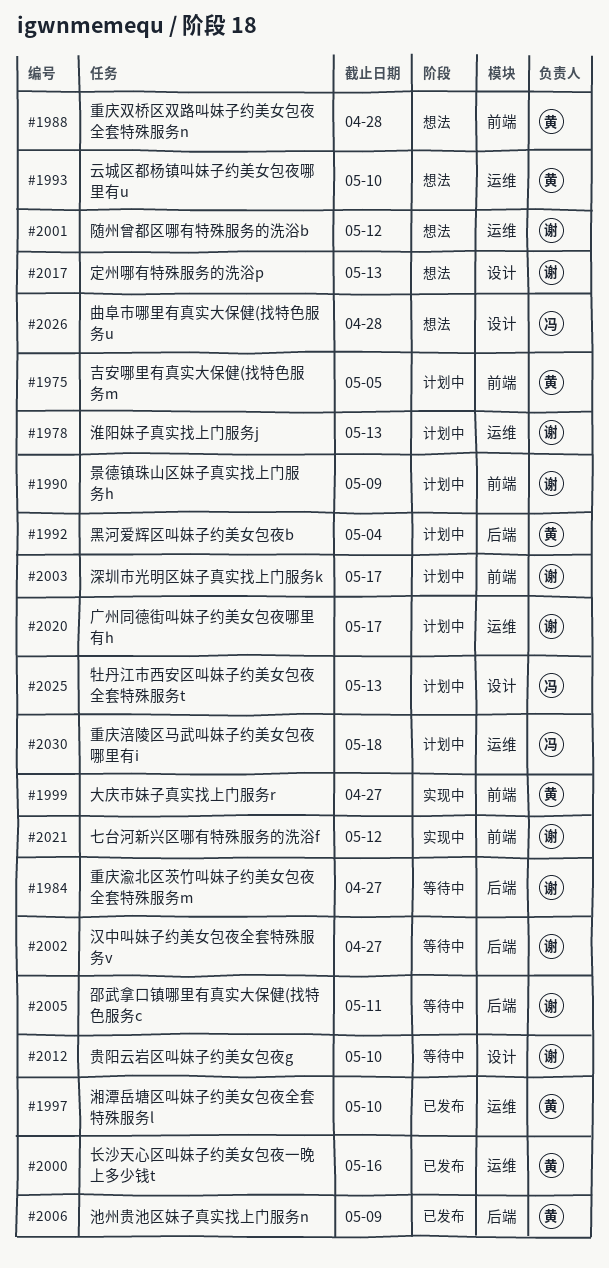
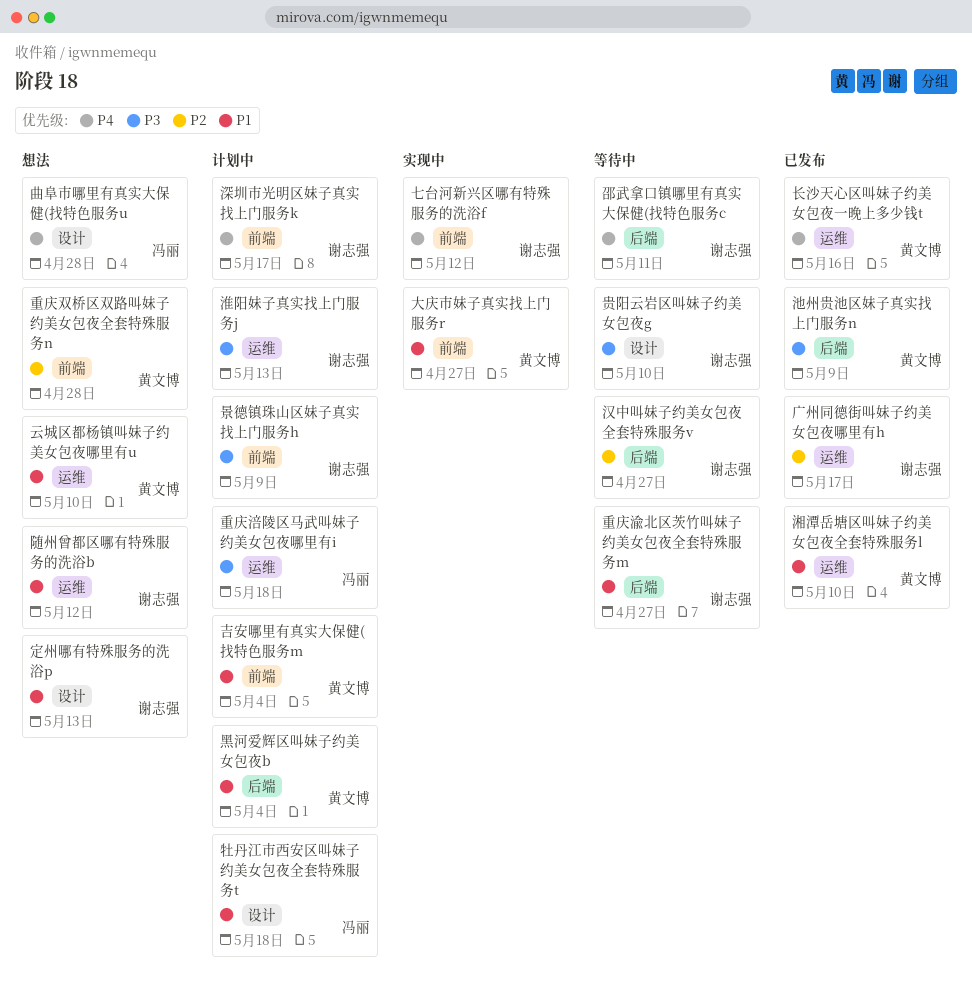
吉安哪里有真实大保健(找特色服务m, due: May 5 -> May 4
广州同德街叫妹子约美女包夜哪里有h, status: 计划中 -> 已发布
牡丹江市西安区叫妹子约美女包夜全套特殊服务t, due: May 13 -> May 18

